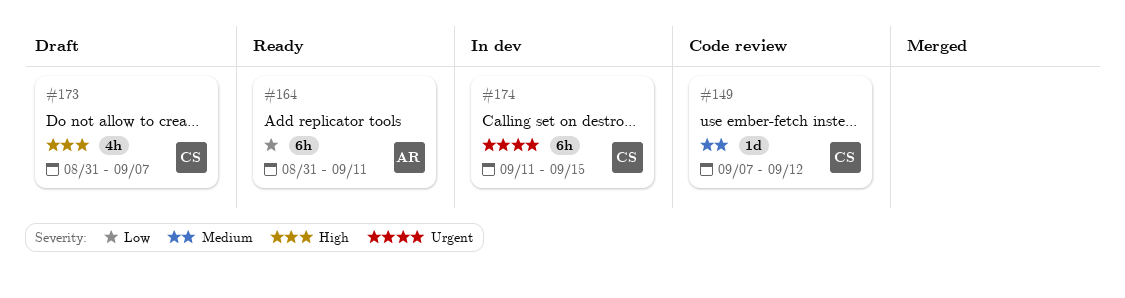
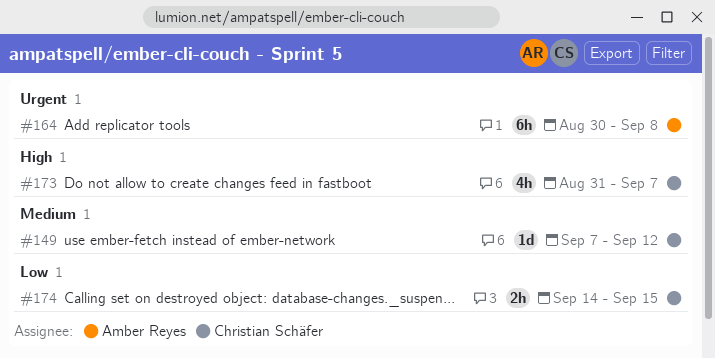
#164, priority: Low -> Urgent
#164, start: Aug 31 -> Aug 30
#164, due: Sep 11 -> Sep 8
#174, priority: Urgent -> Low
#174, estimate: 6h -> 2h
#174, start: Sep 11 -> Sep 14

